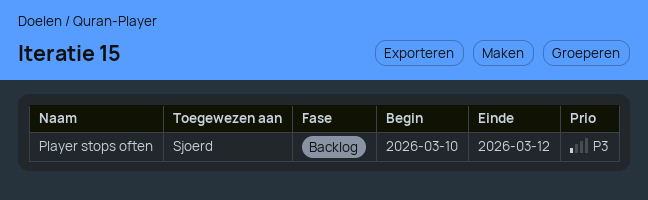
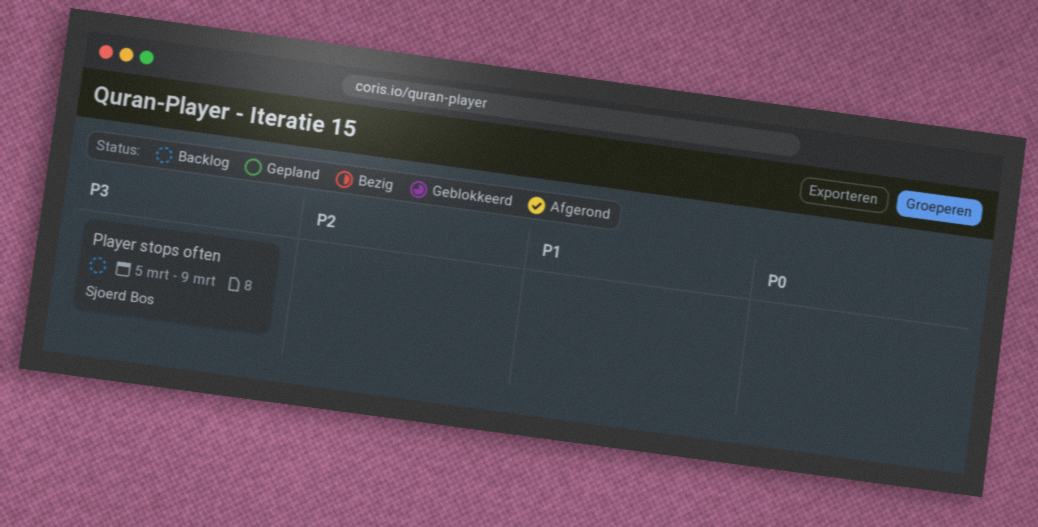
Player stops often, start: Mar 10 -> Mar 5
Player stops often, due: Mar 12 -> Mar 9

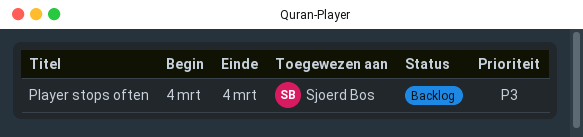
Player stops often, start: Mar 5 -> Mar 4
Player stops often, due: Mar 9 -> Mar 4

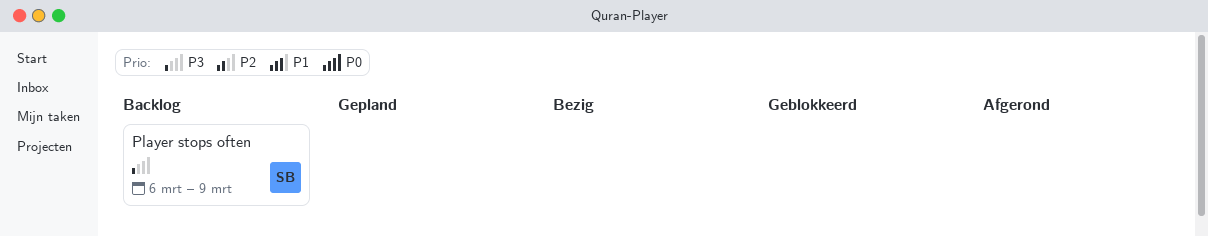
Player stops often, start: Mar 4 -> Mar 6
Player stops often, due: Mar 4 -> Mar 9

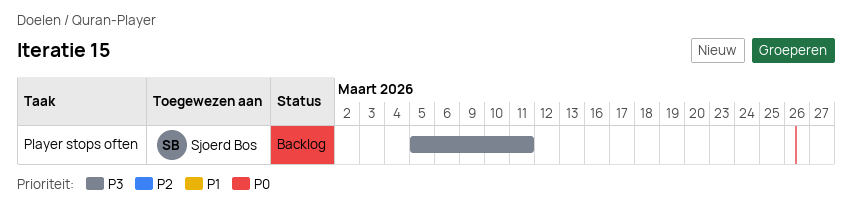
Player stops often, start: Mar 6 -> Mar 5
Player stops often, due: Mar 9 -> Mar 11

